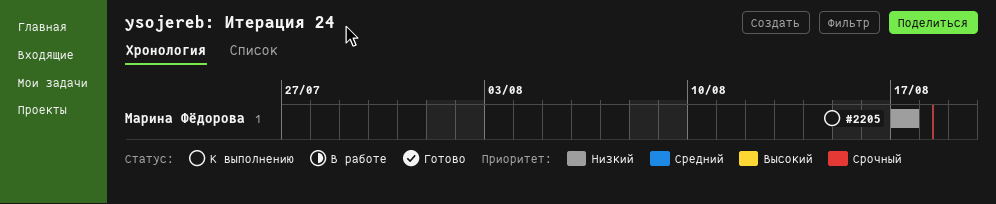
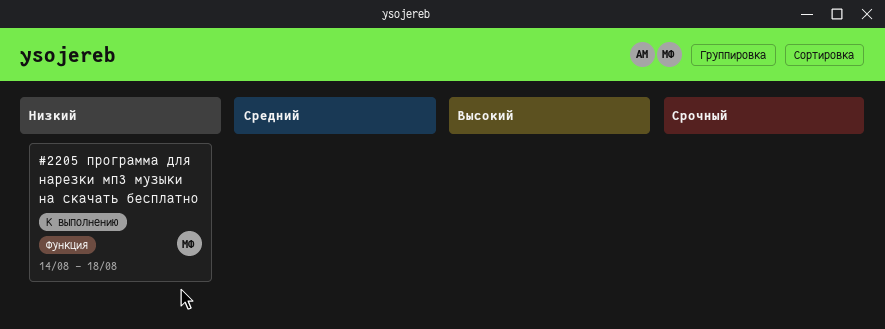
#2205, start: Aug 17 -> Aug 14
#2205, due: Aug 17 -> Aug 18

